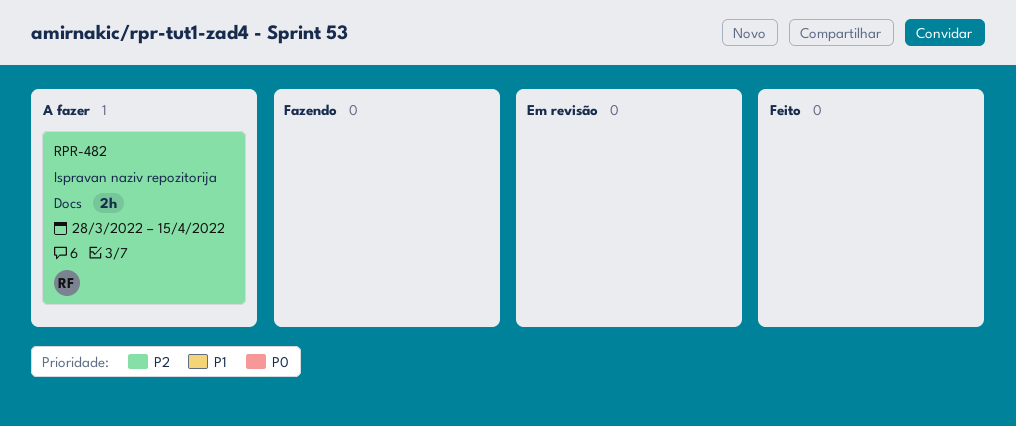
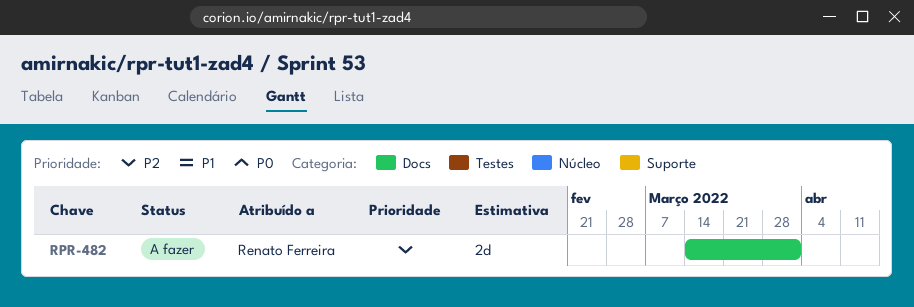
RPR-482, estimate: 2h -> 2d
RPR-482, start: Mar 28 -> Mar 14
RPR-482, due: Apr 15 -> Apr 1

